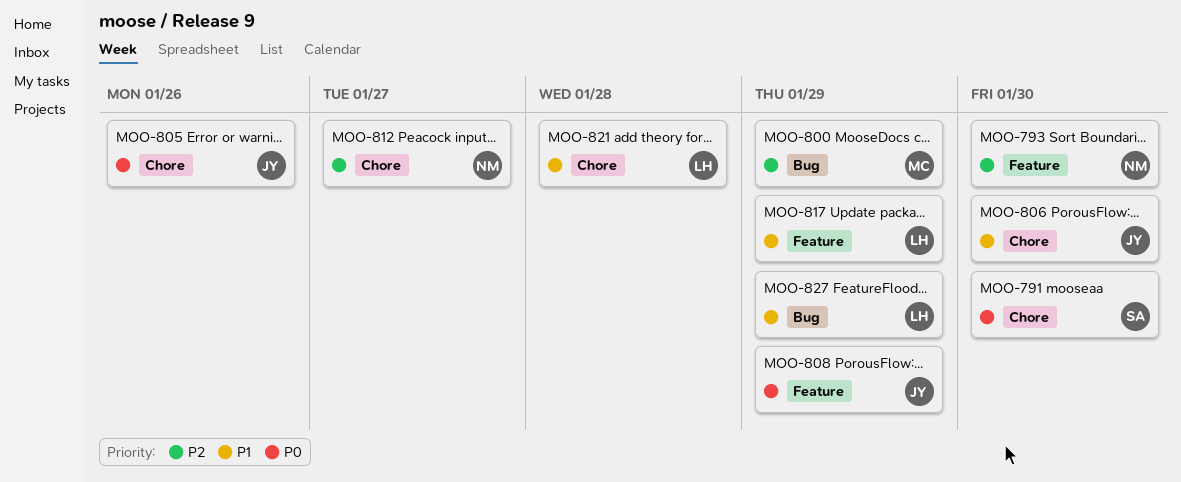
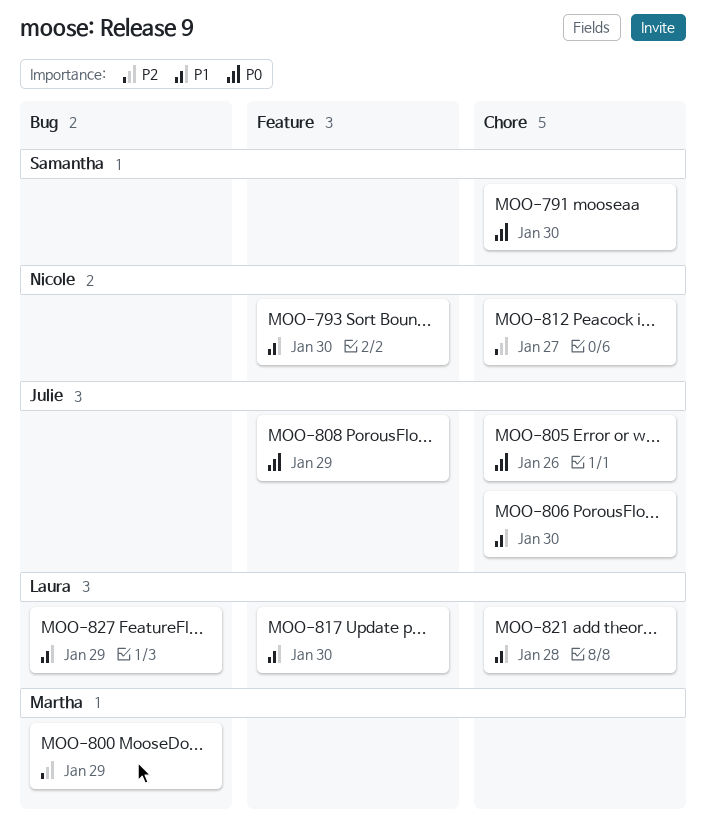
MOO-793, priority: P2 -> P1
MOO-817, due: Jan 29 -> Jan 30

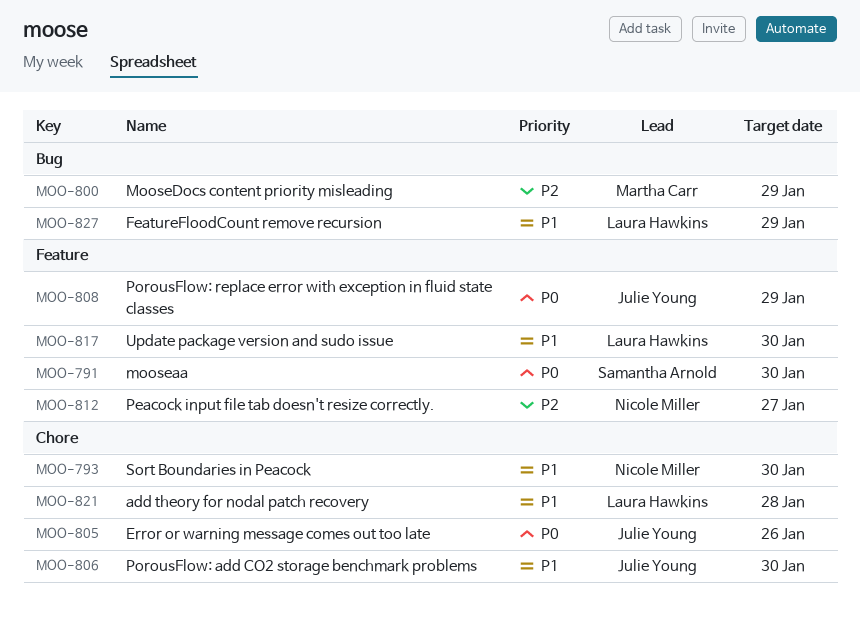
MOO-791, label: Chore -> Feature
MOO-793, label: Feature -> Chore
MOO-812, label: Chore -> Feature

